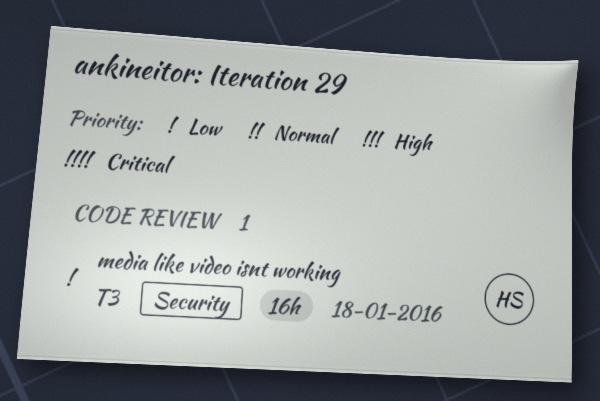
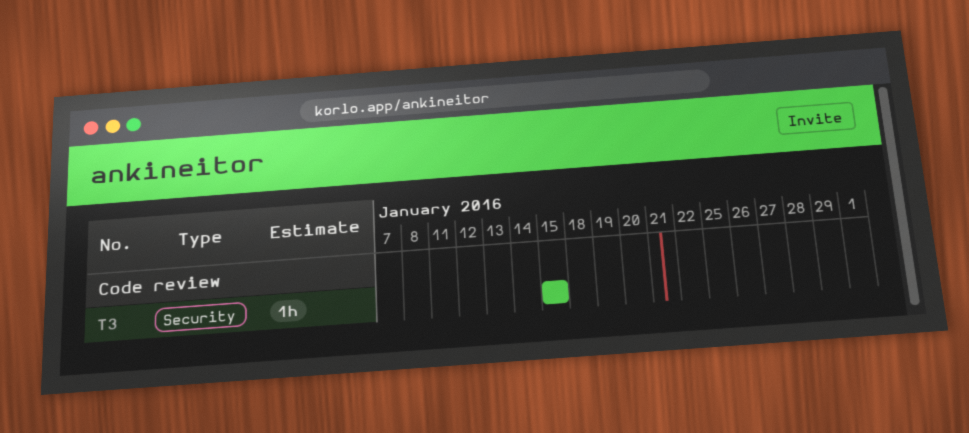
T3, estimate: 16h -> 1h
T3, due: Jan 18 -> Jan 15

